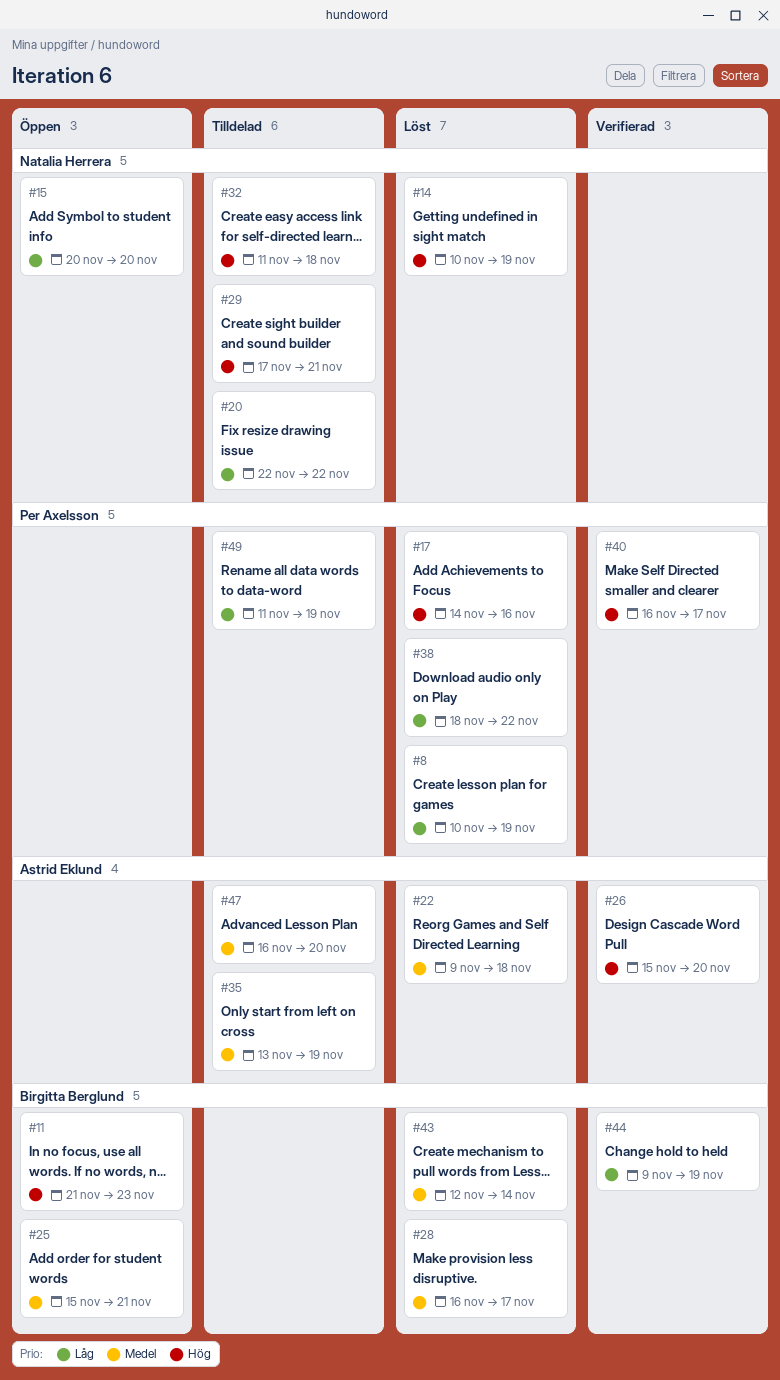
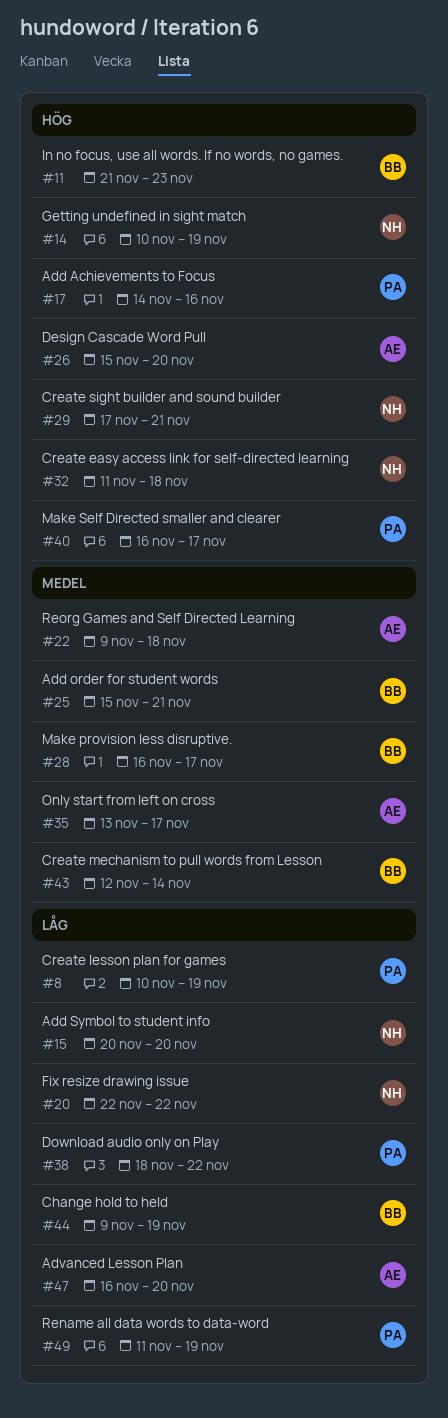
#35, due: Nov 19 -> Nov 17
#47, priority: Medel -> Låg

